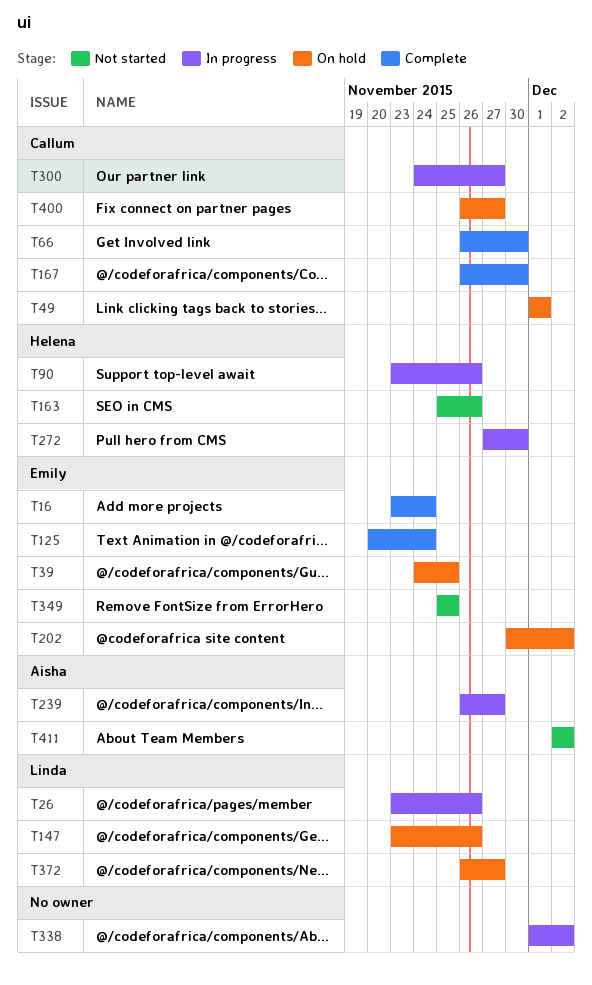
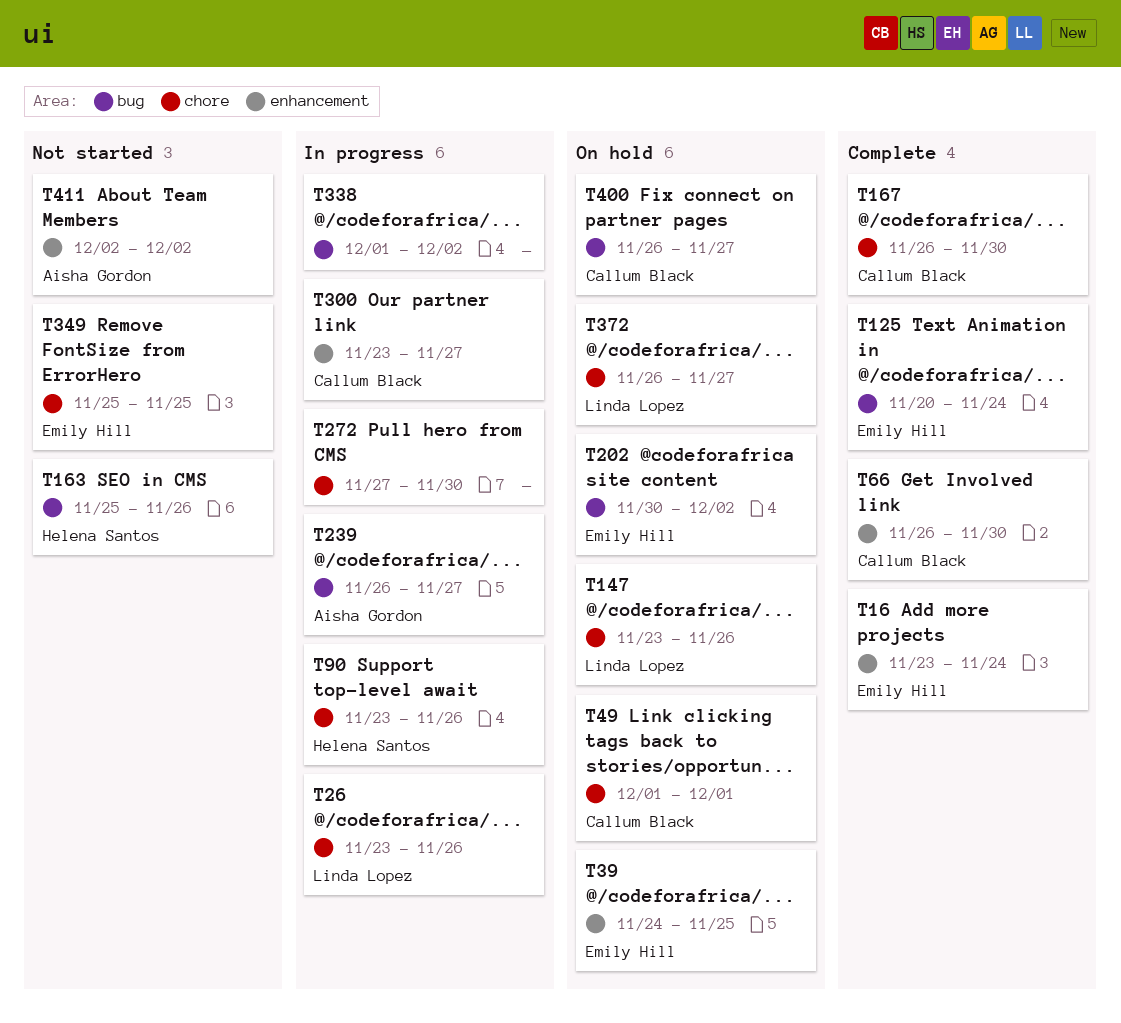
T272, owner: Helena Santos -> none
T300, start: Nov 24 -> Nov 23

